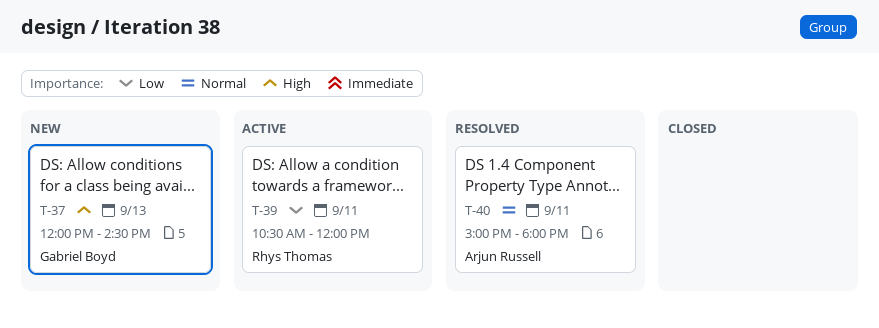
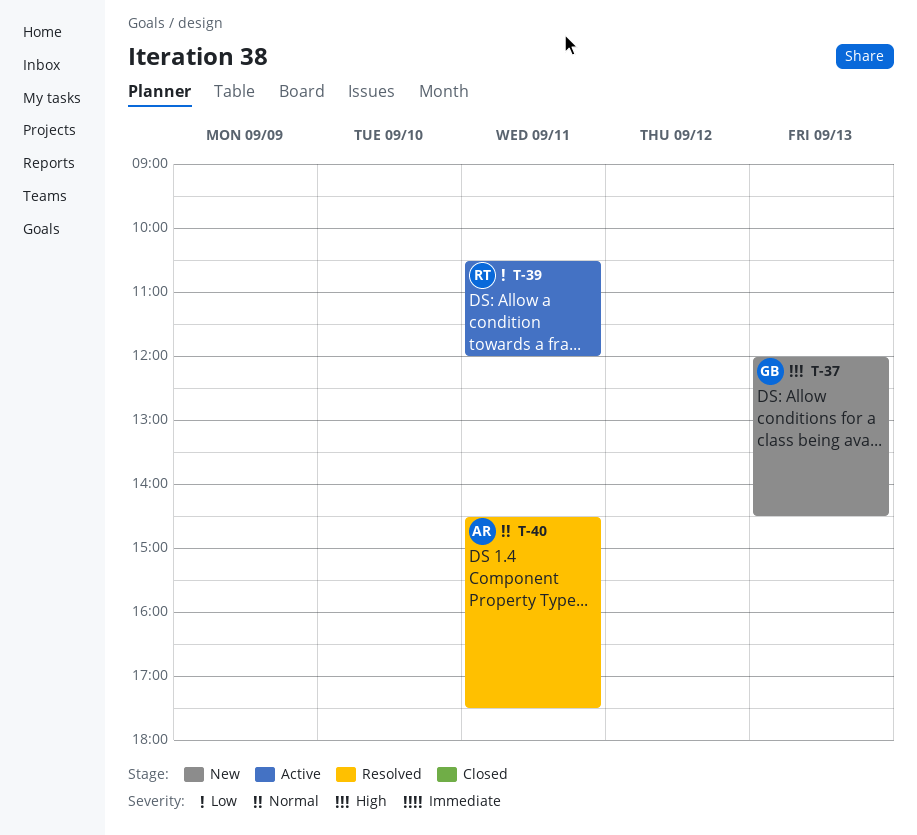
T-40, begins: 15:00 -> 14:30
T-40, ends: 18:00 -> 17:30

